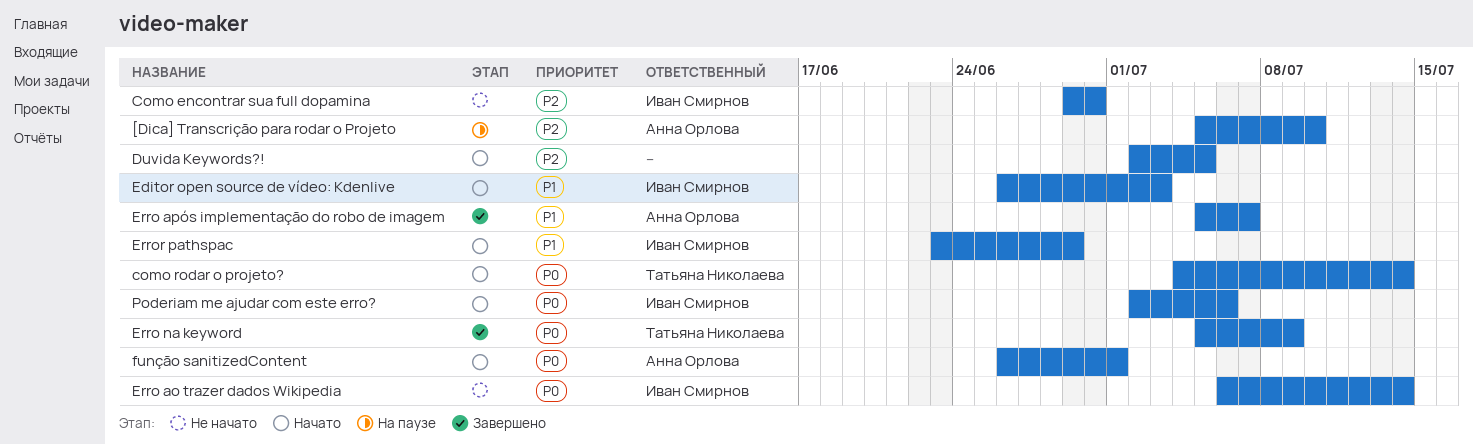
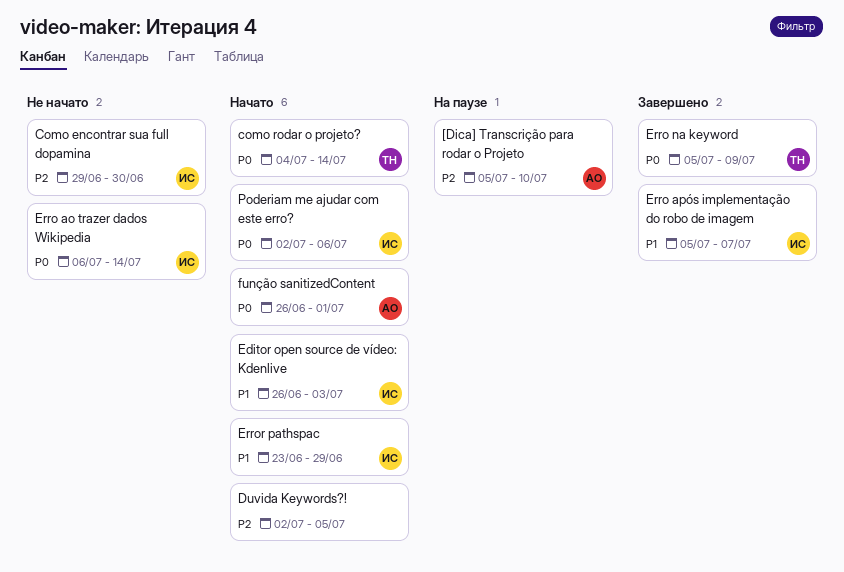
Erro após implementação do robo de imagem, owner: Анна Орлова -> Иван Смирнов

